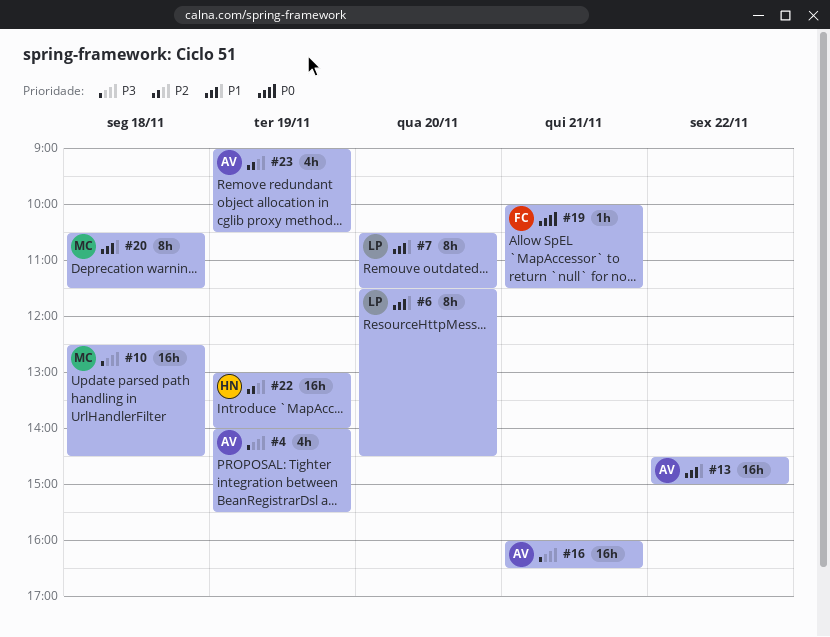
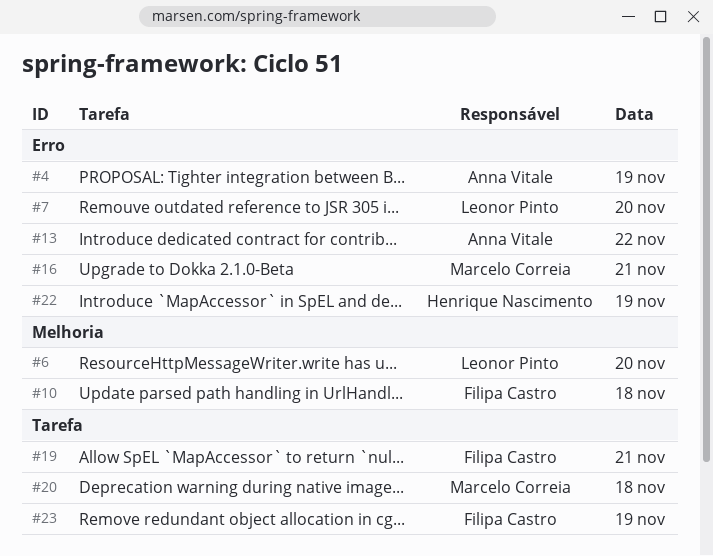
#10, owner: Marcelo Correia -> Filipa Castro
#16, owner: Anna Vitale -> Marcelo Correia
#23, owner: Anna Vitale -> Filipa Castro

